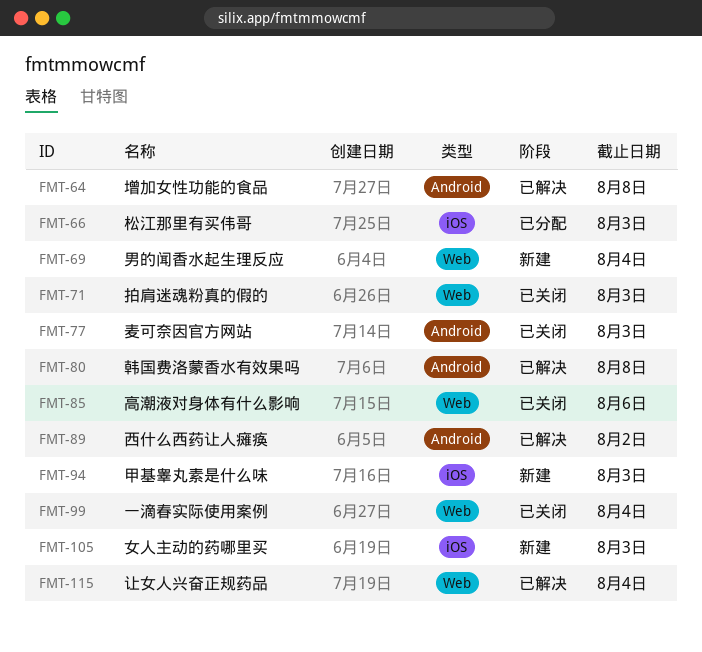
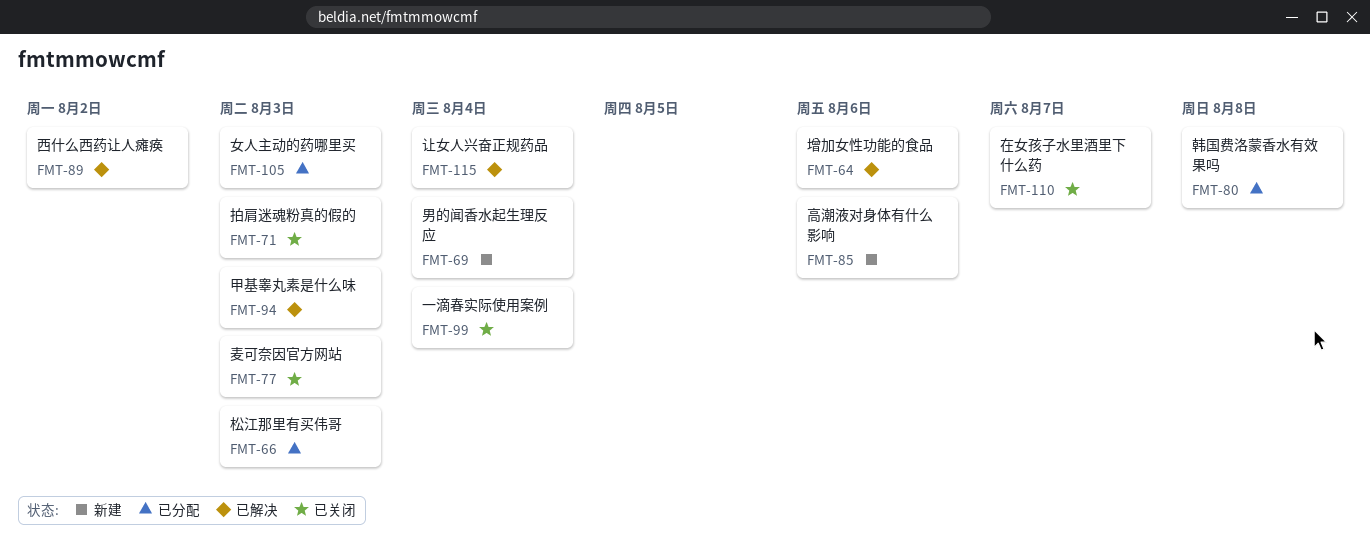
FMT-64, due: Aug 8 -> Aug 6
FMT-80, status: 已解决 -> 已分配
FMT-85, status: 已关闭 -> 新建
FMT-94, status: 新建 -> 已解决
FMT-105, status: 新建 -> 已分配
FMT-110: none -> present

